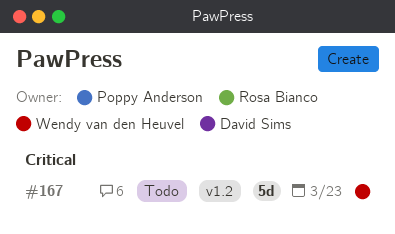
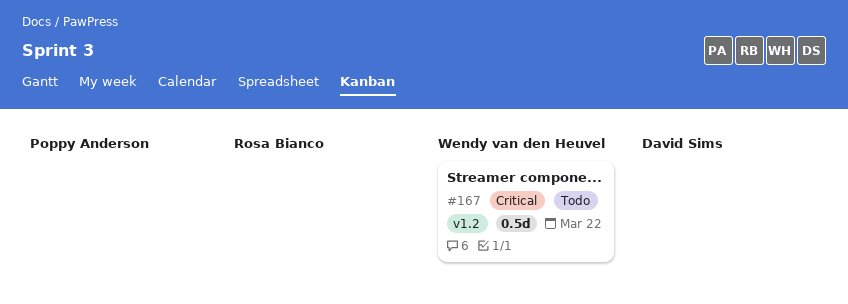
#167, estimate: 5d -> 0.5d
#167, due: Mar 23 -> Mar 22

